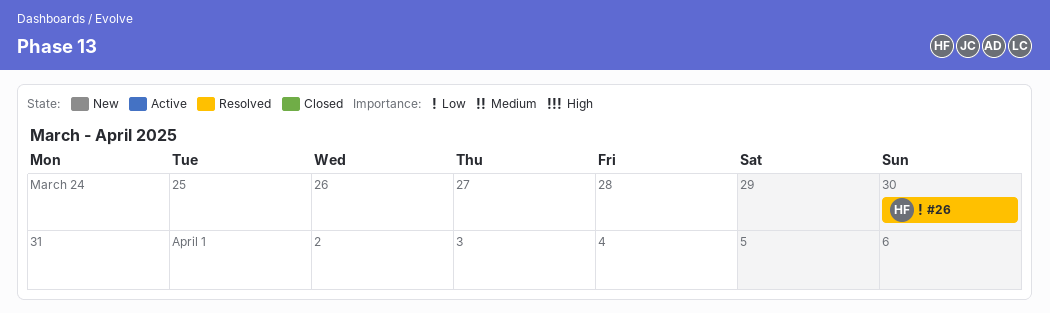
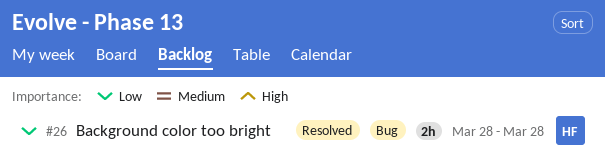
#26, start: Mar 30 -> Mar 28
#26, due: Mar 30 -> Mar 28

